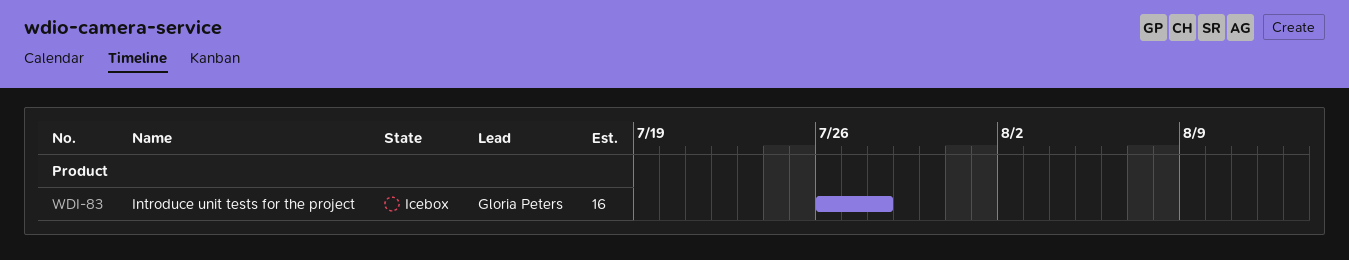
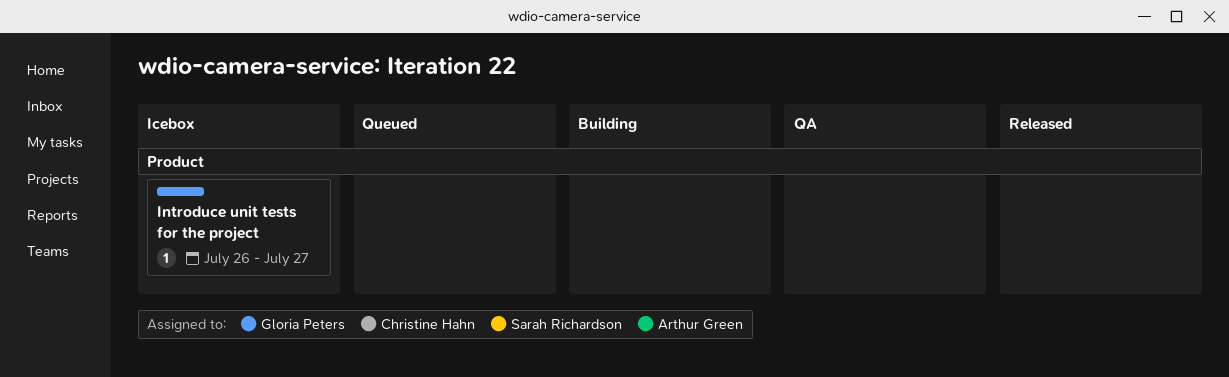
Introduce unit tests for the project, estimate: 16 -> 1
Introduce unit tests for the project, due: Jul 28 -> Jul 27

